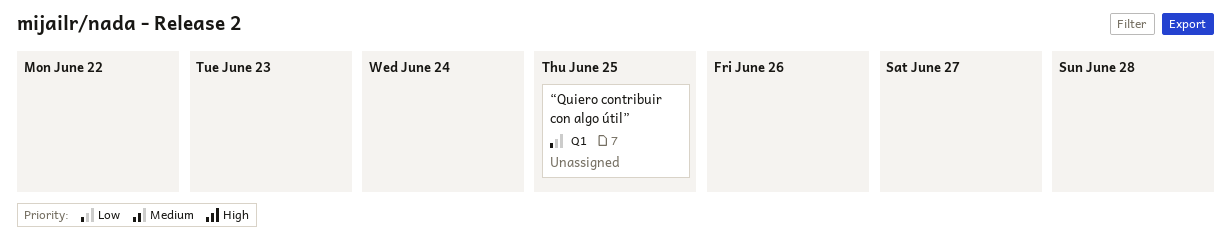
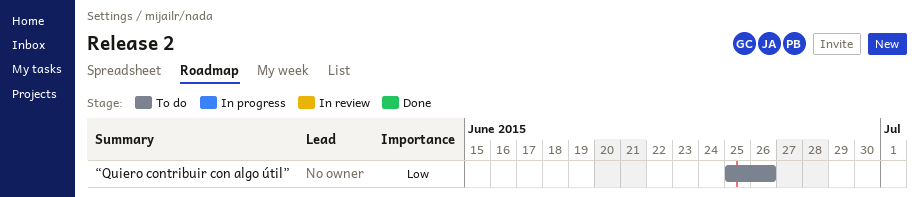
“Quiero contribuir con algo útil”, due: Jun 25 -> Jun 26

